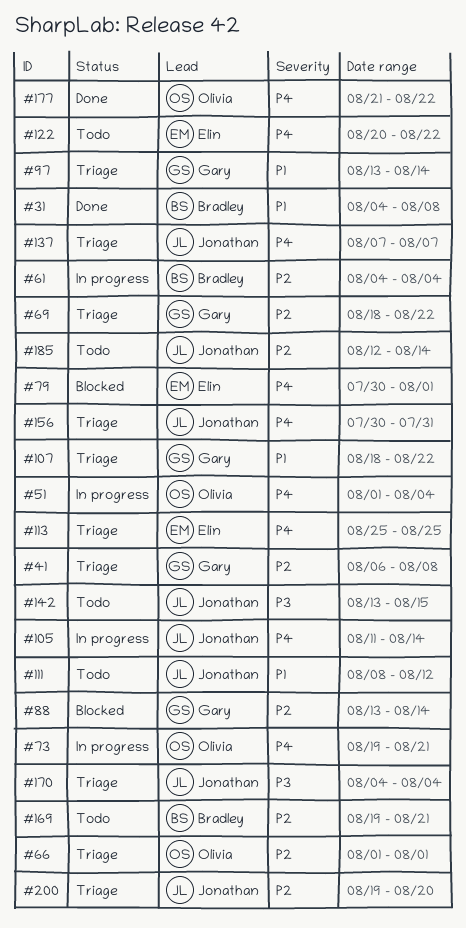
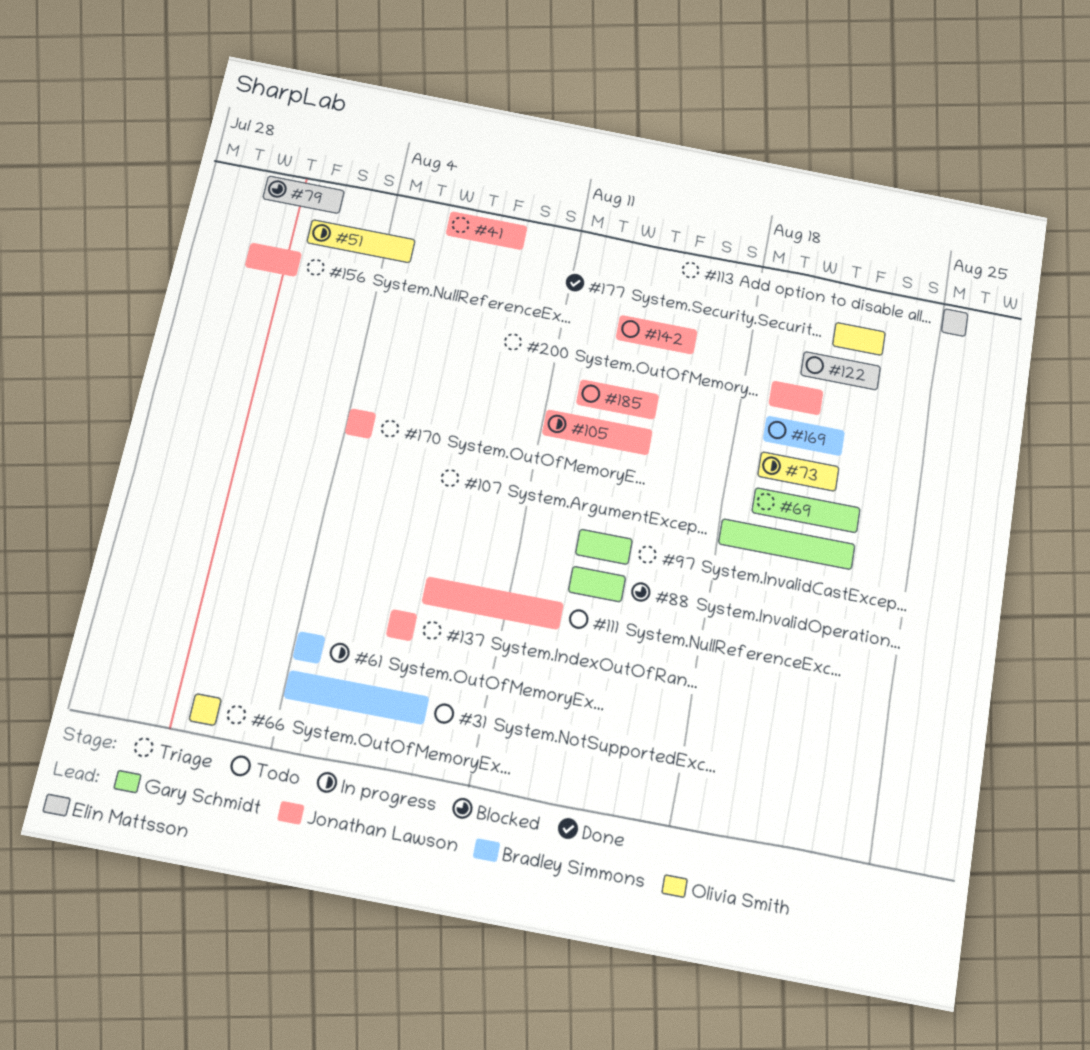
#31, status: Done -> Todo
#41, owner: Gary Schmidt -> Jonathan Lawson
#69, start: Aug 18 -> Aug 19

